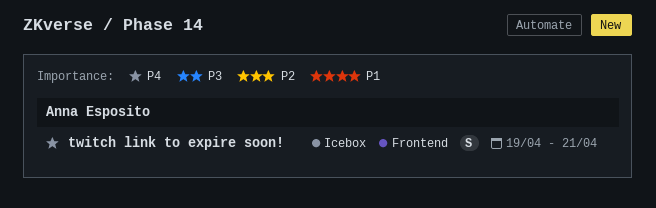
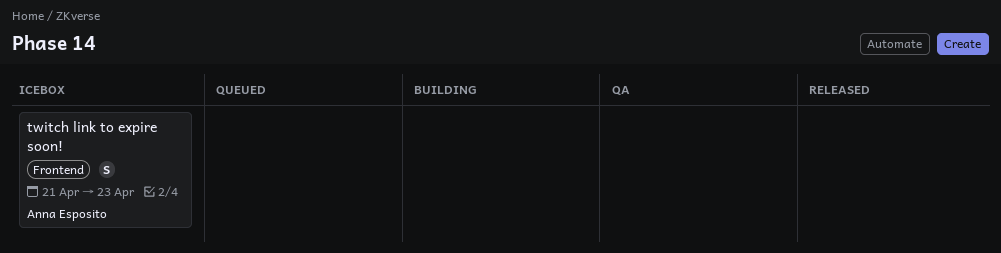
twitch link to expire soon!, start: Apr 19 -> Apr 21
twitch link to expire soon!, due: Apr 21 -> Apr 23

